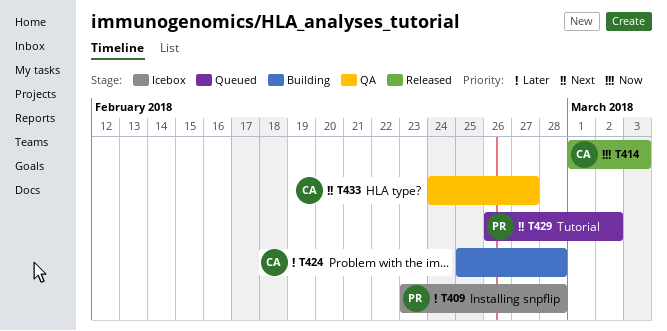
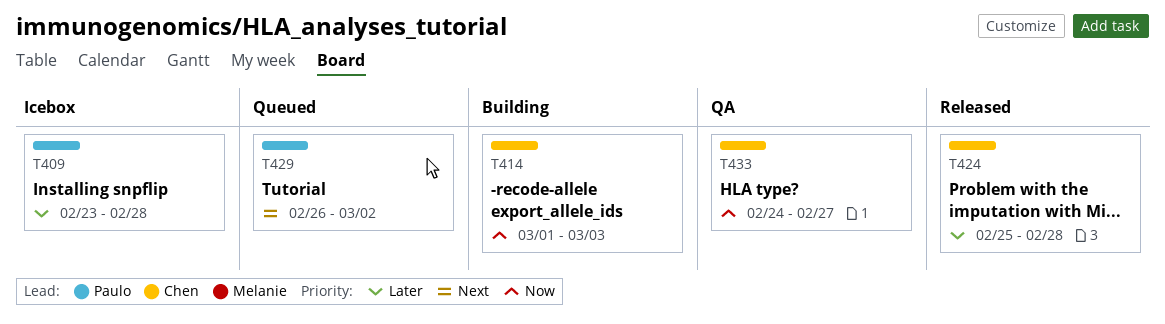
T414, status: Released -> Building
T424, status: Building -> Released
T433, priority: Next -> Now

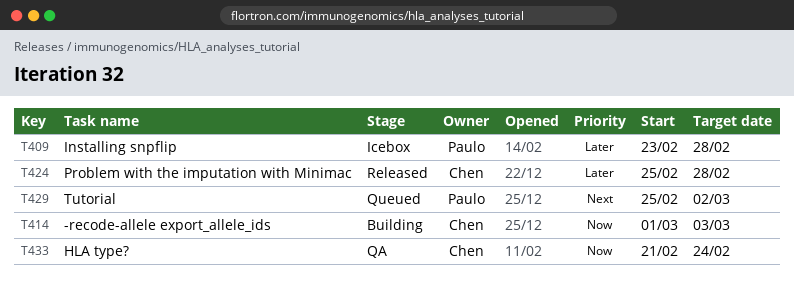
T429, start: Feb 26 -> Feb 25
T433, start: Feb 24 -> Feb 21
T433, due: Feb 27 -> Feb 24

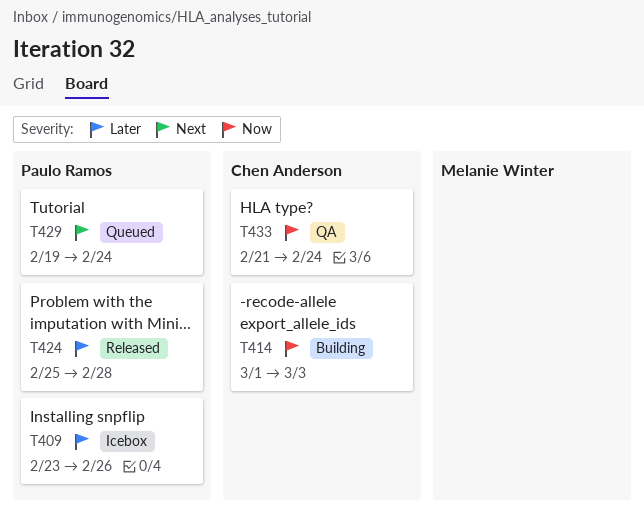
T409, due: Feb 28 -> Feb 26
T424, owner: Chen Anderson -> Paulo Ramos
T429, start: Feb 25 -> Feb 19
T429, due: Mar 2 -> Feb 24

